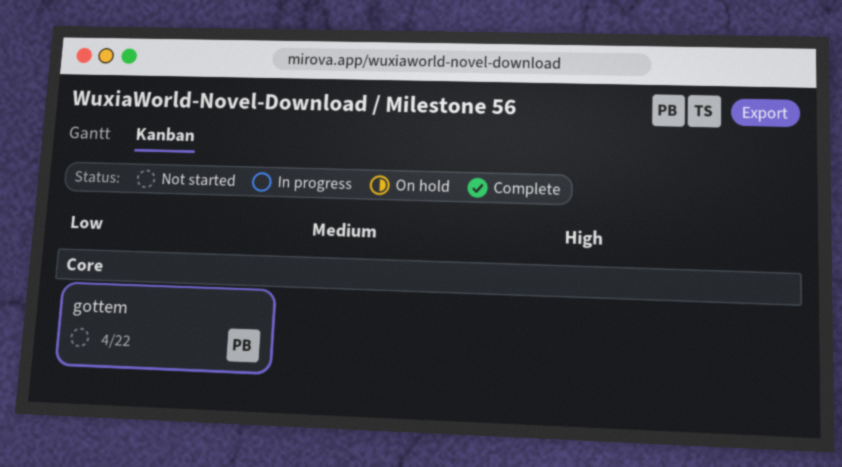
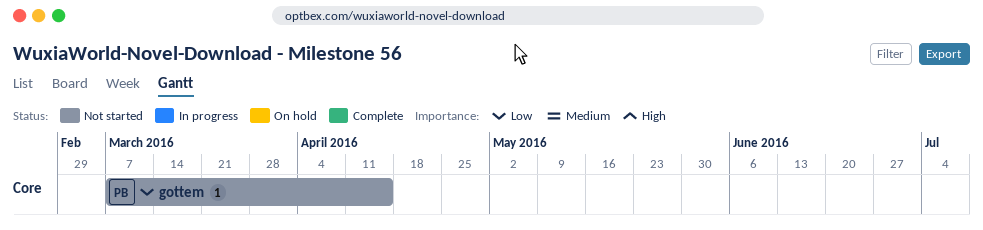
gottem, due: Apr 22 -> Apr 15

